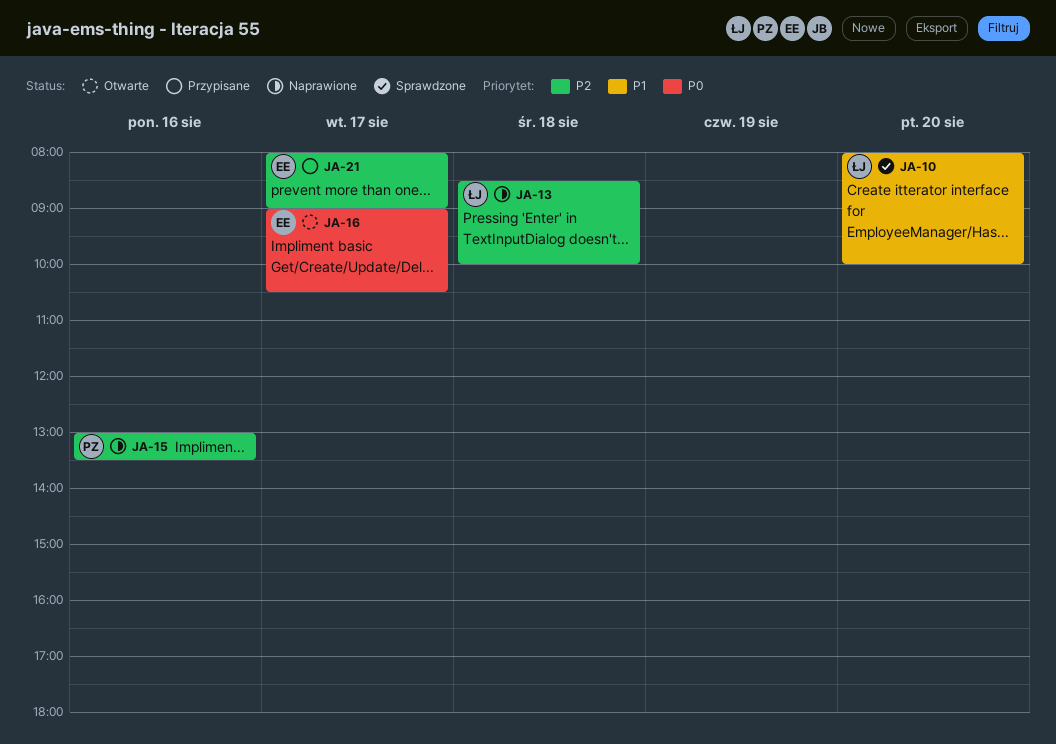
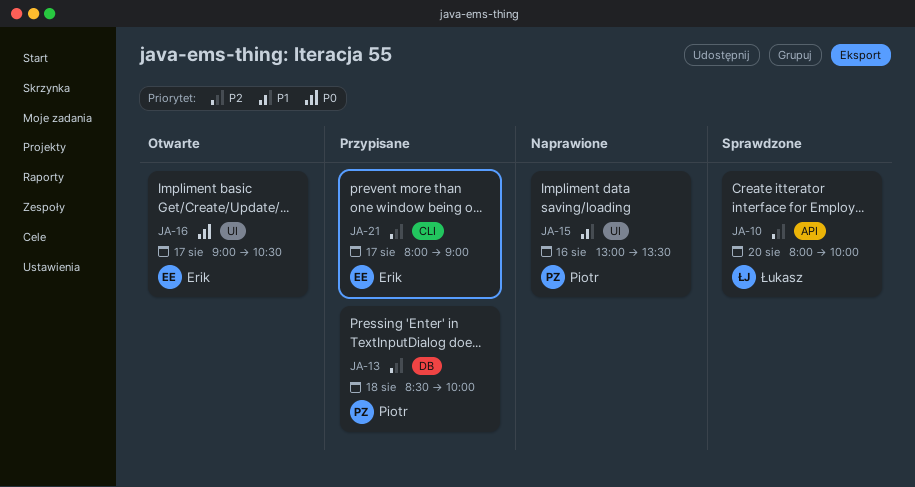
JA-10, priority: P1 -> P2
JA-13, status: Naprawione -> Przypisane
JA-13, owner: Łukasz -> Piotr
JA-15, priority: P2 -> P1

